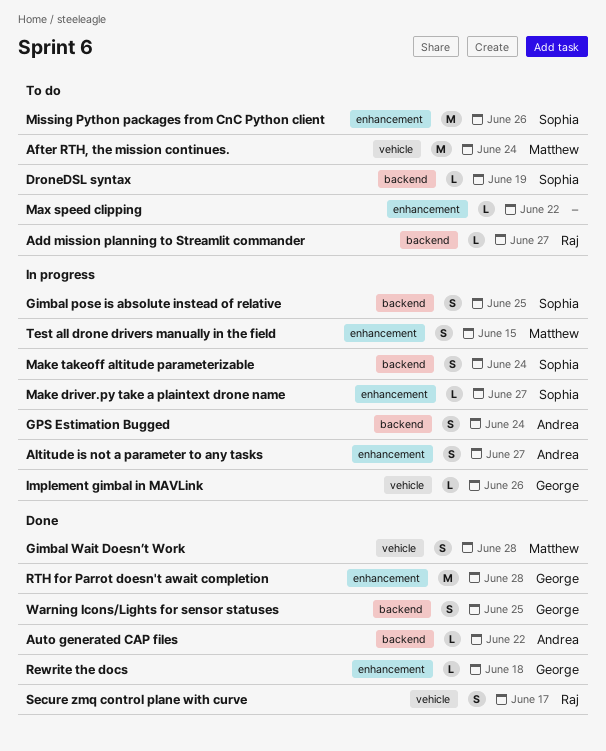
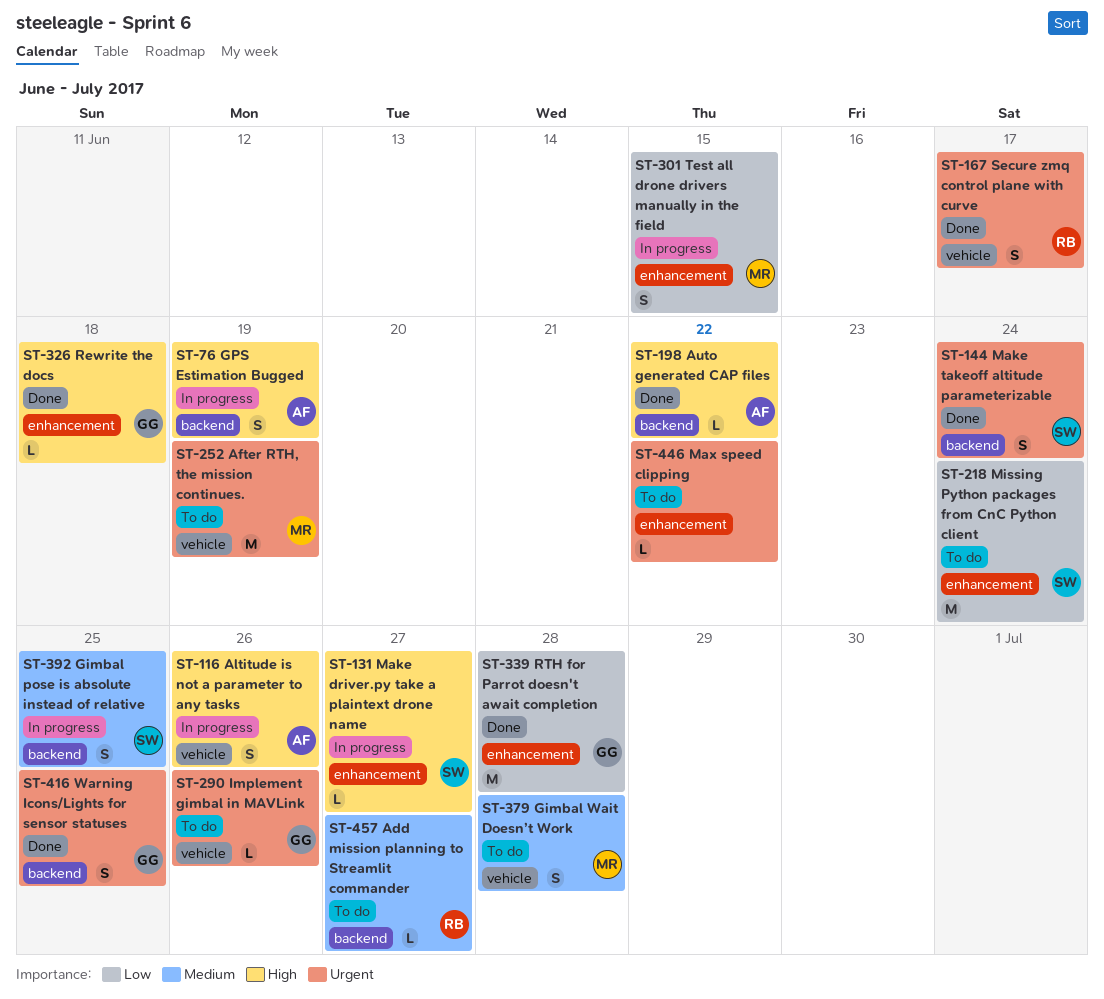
After RTH, the mission continues., due: Jun 24 -> Jun 19
Altitude is not a parameter to any tasks, label: enhancement -> vehicle
Altitude is not a parameter to any tasks, due: Jun 27 -> Jun 26
DroneDSL syntax: present -> none
Gimbal Wait Doesn’t Work, status: Done -> To do
GPS Estimation Bugged, due: Jun 24 -> Jun 19
Implement gimbal in MAVLink, status: In progress -> To do
Make takeoff altitude parameterizable, status: In progress -> Done
Missing Python packages from CnC Python client, due: Jun 26 -> Jun 24

